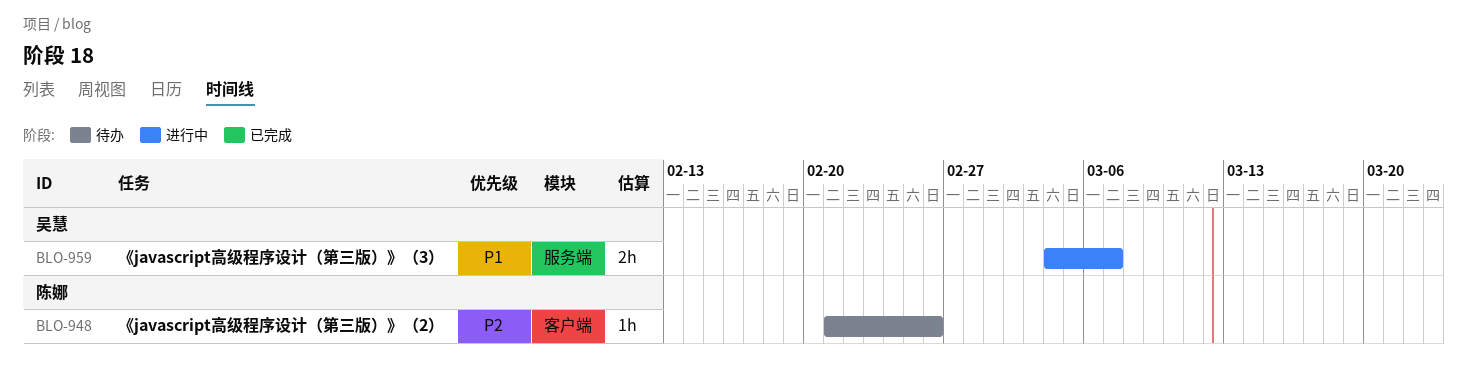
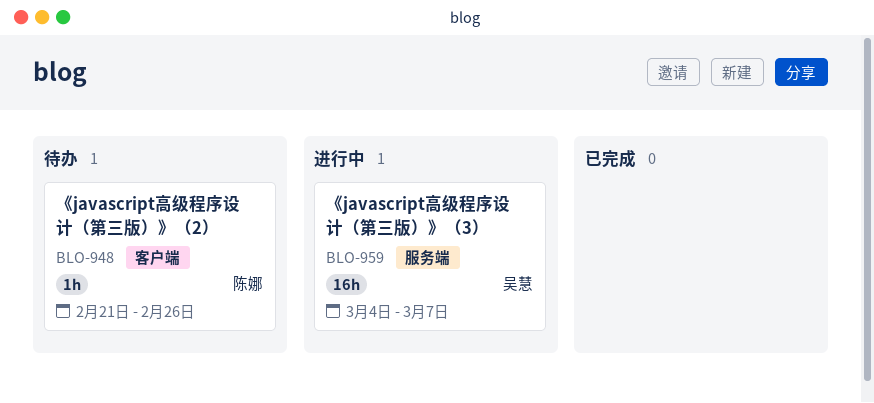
BLO-959, estimate: 2h -> 16h

